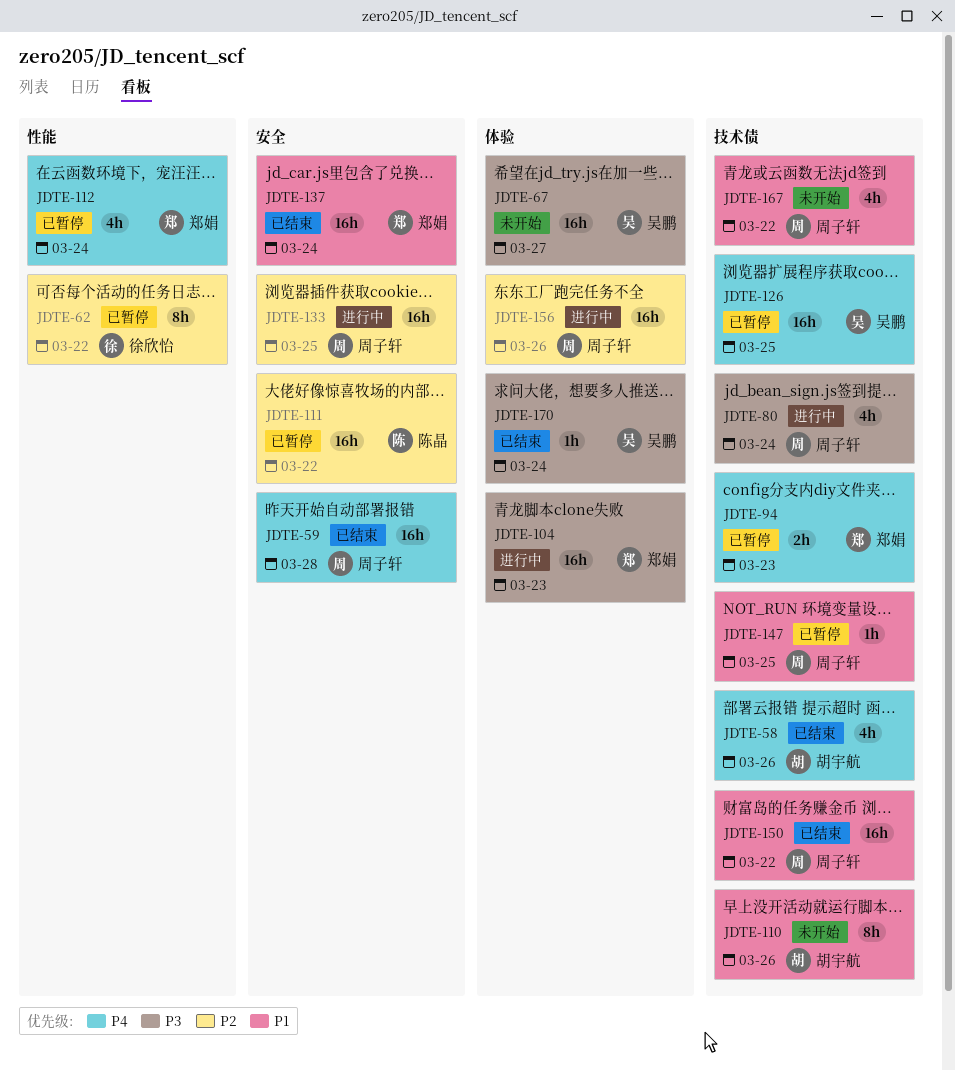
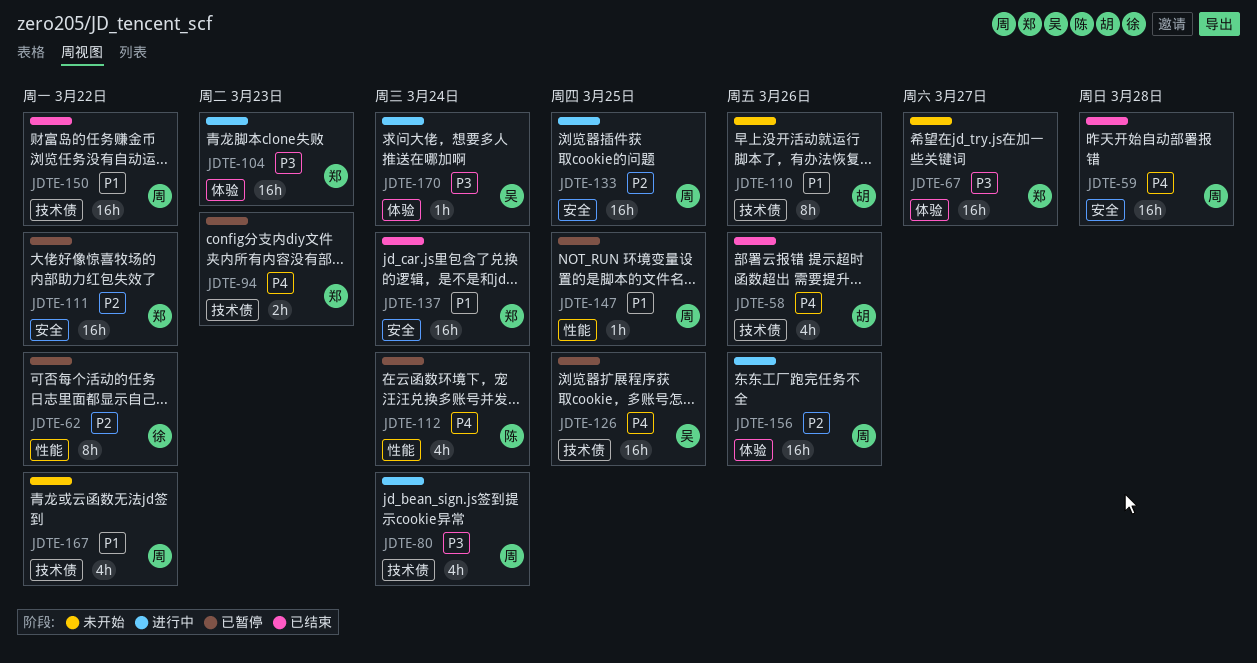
JDTE-67, owner: 吴鹏 -> 郑娟
JDTE-111, owner: 陈晶 -> 郑娟
JDTE-112, owner: 郑娟 -> 陈晶
JDTE-147, label: 技术债 -> 性能
JDTE-170, status: 已结束 -> 进行中

